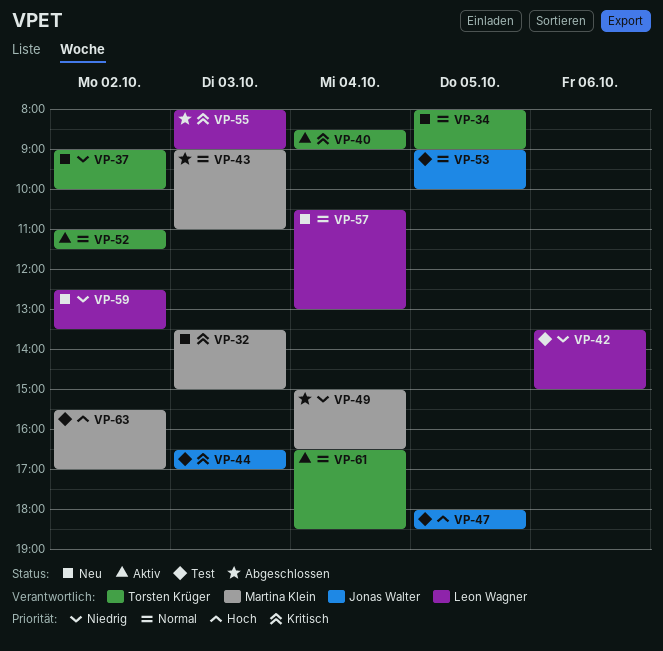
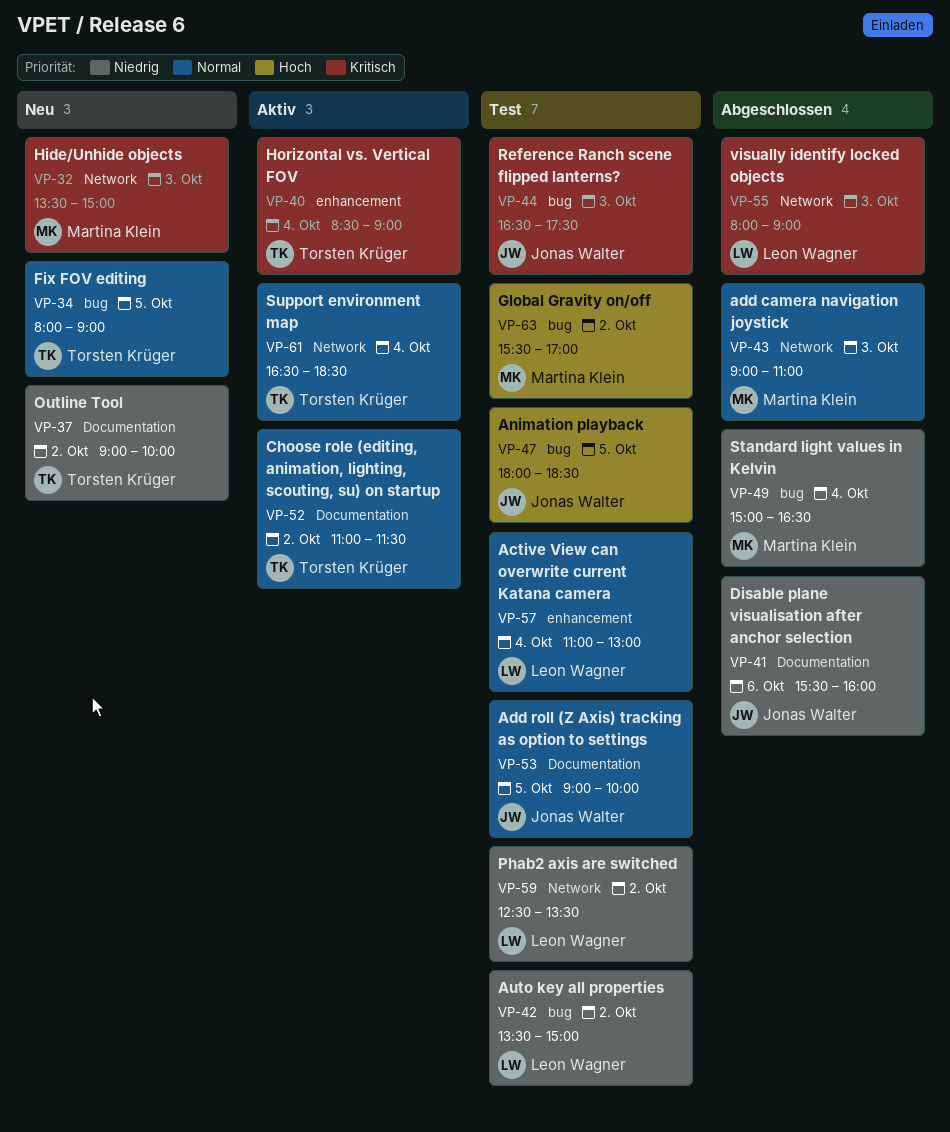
VP-41: none -> present
VP-42, day: Oct 6 -> Oct 2
VP-44, ends: 17:00 -> 17:30
VP-57, status: Neu -> Test
VP-57, begins: 10:30 -> 11:00
VP-59, status: Neu -> Test

